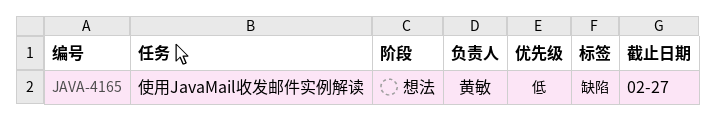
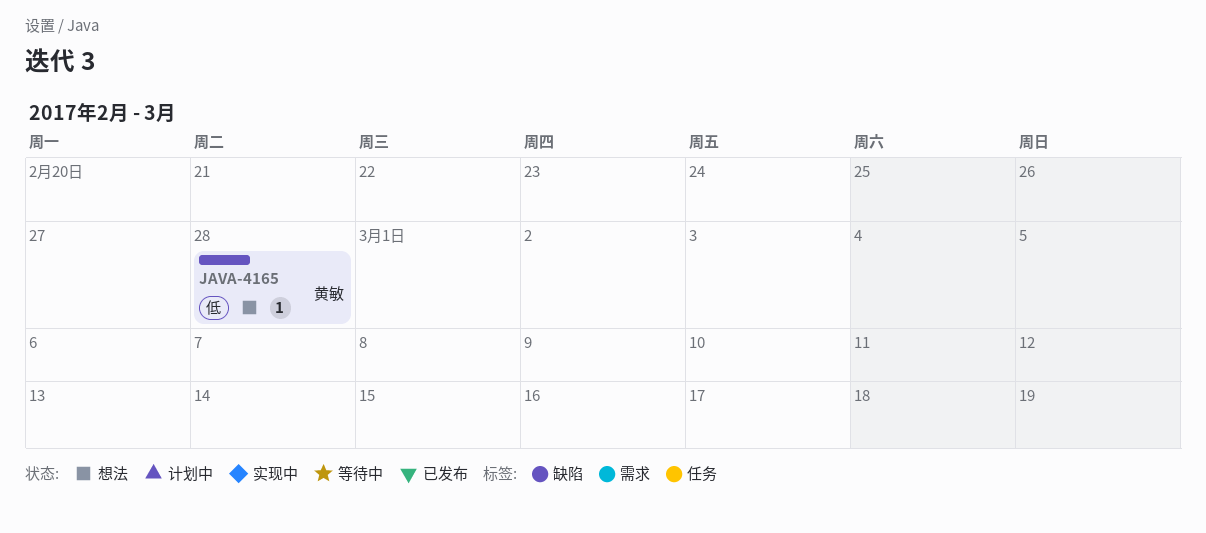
JAVA-4165, due: Feb 27 -> Feb 28

